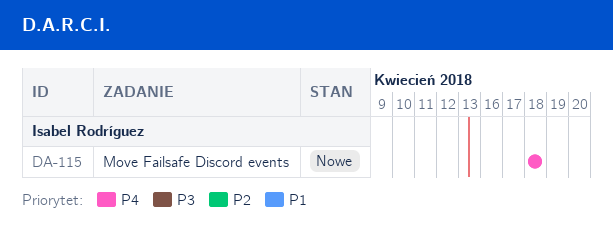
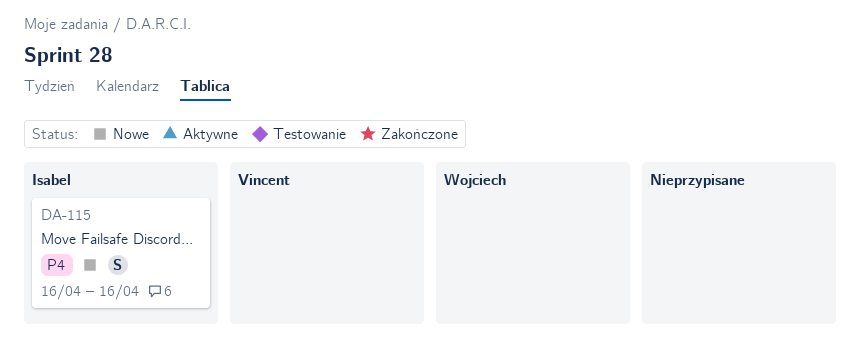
DA-115, start: Apr 18 -> Apr 16
DA-115, due: Apr 18 -> Apr 16

